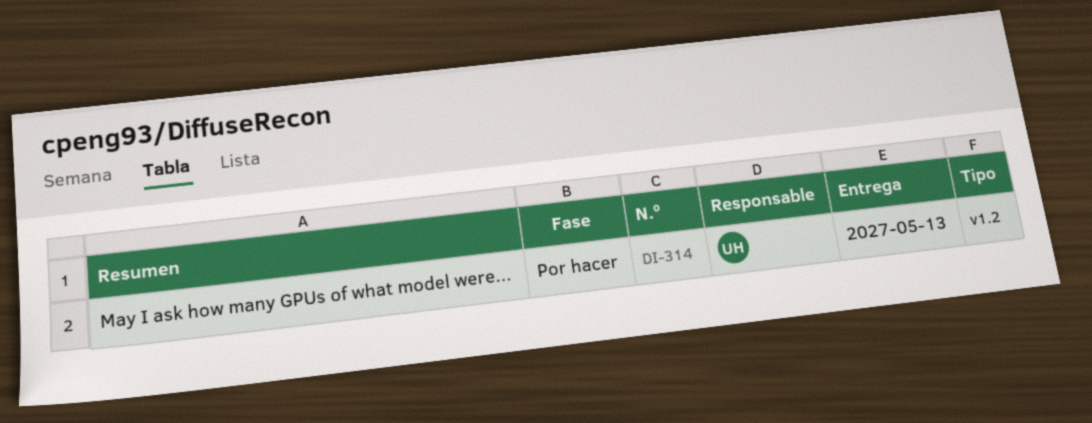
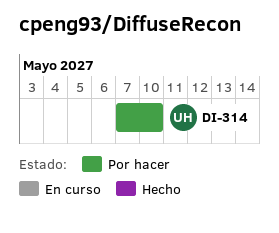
DI-314, due: May 13 -> May 10

